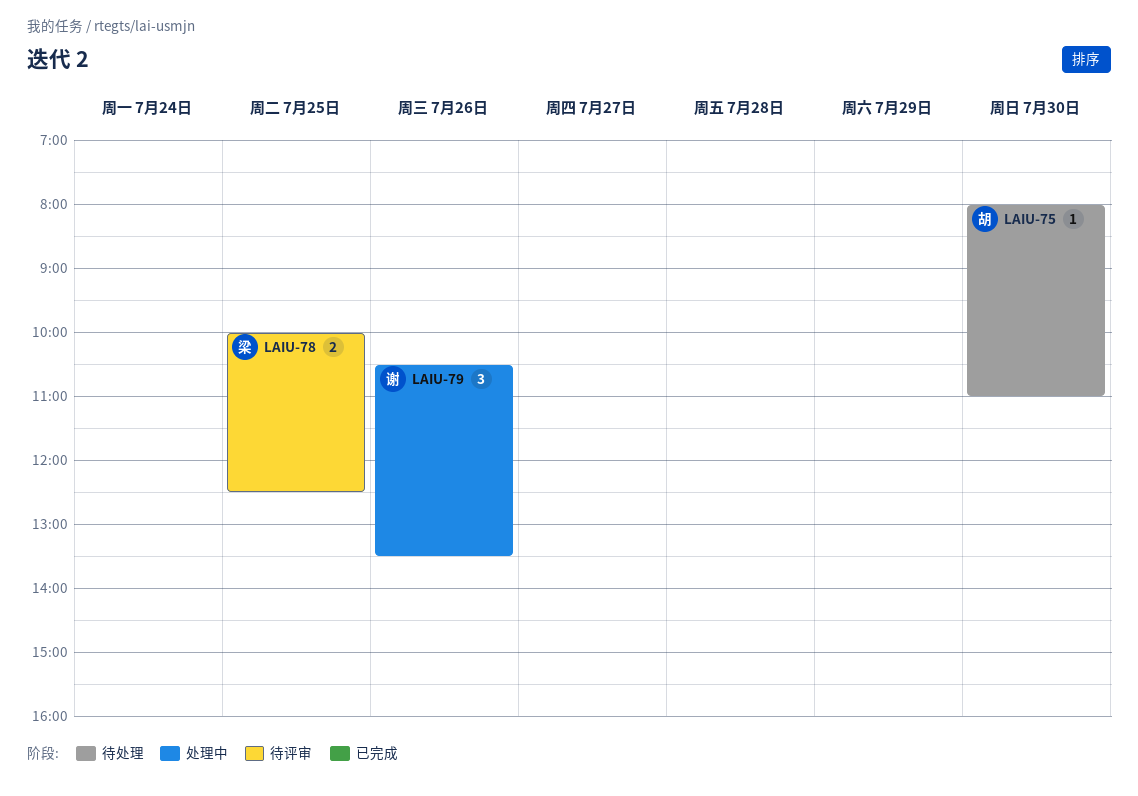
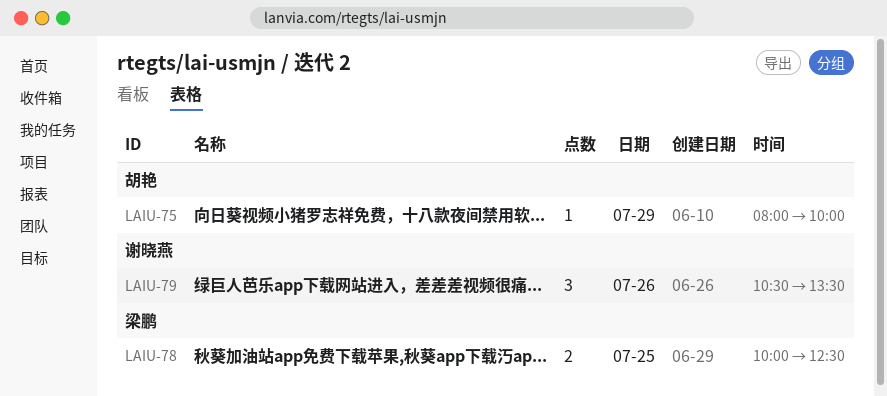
LAIU-75, day: Jul 30 -> Jul 29
LAIU-75, ends: 11:00 -> 10:00

